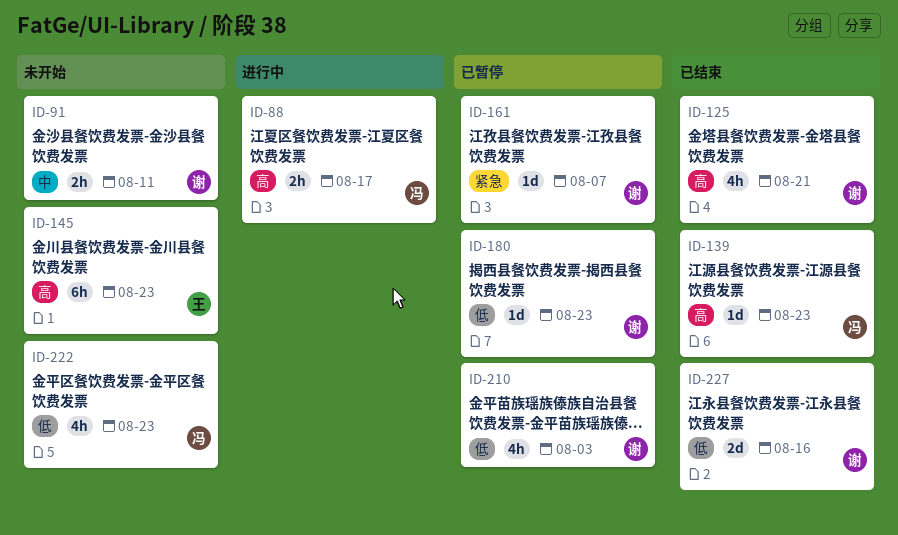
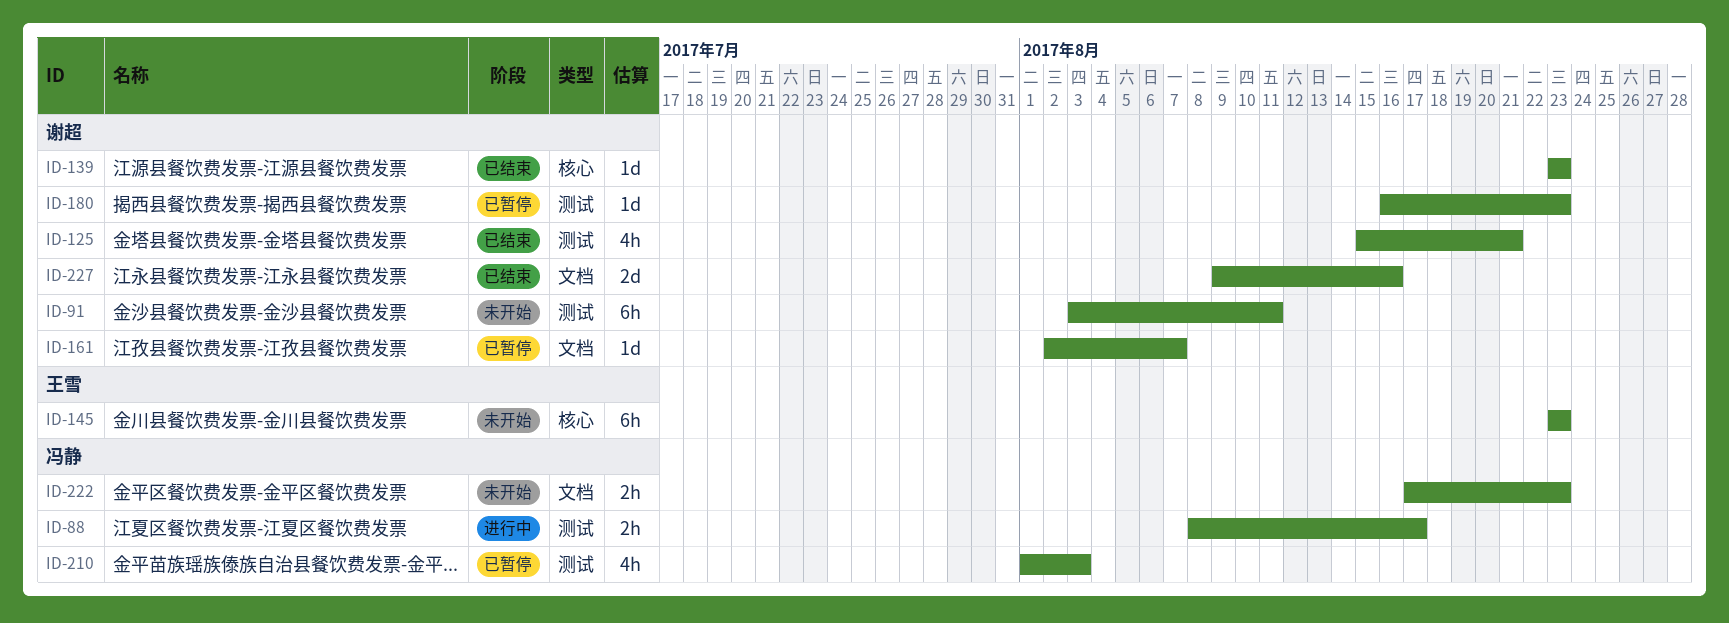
ID-91, estimate: 2h -> 6h
ID-139, owner: 冯静 -> 谢超
ID-210, owner: 谢超 -> 冯静
ID-222, estimate: 4h -> 2h

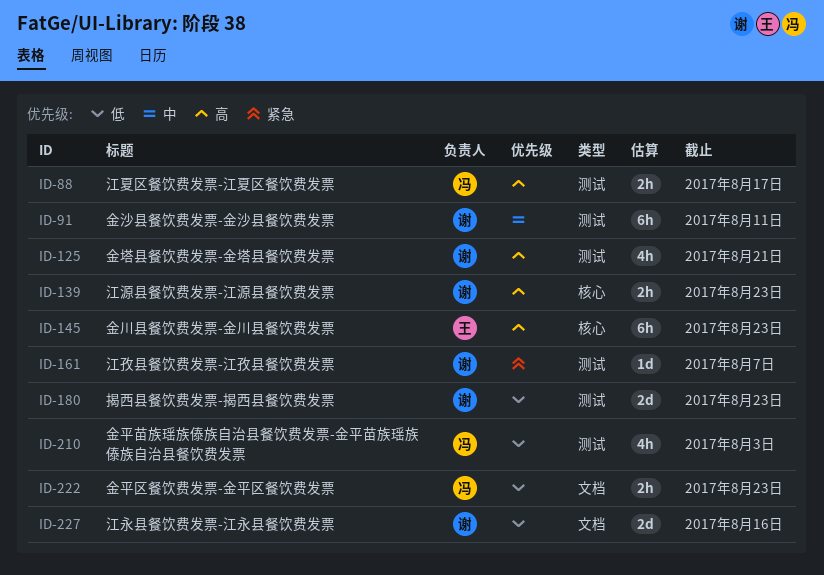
ID-139, estimate: 1d -> 2h
ID-161, label: 文档 -> 测试
ID-180, estimate: 1d -> 2d

